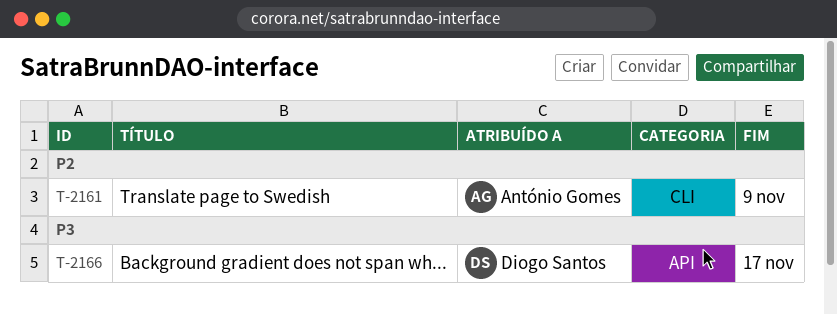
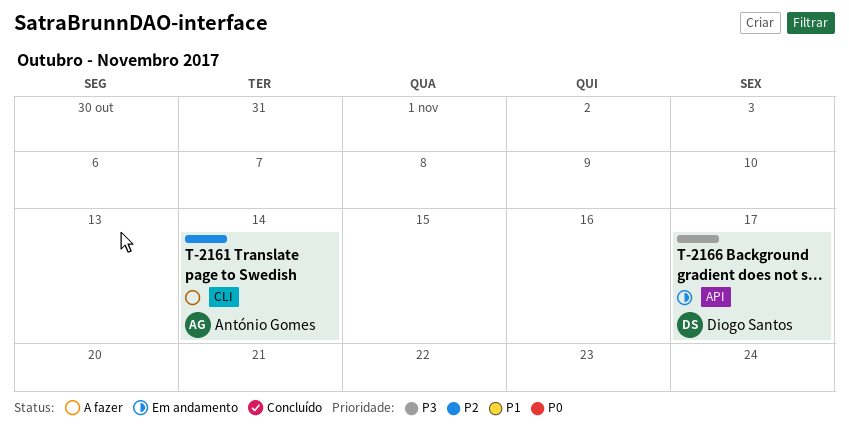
T-2161, due: Nov 9 -> Nov 14

